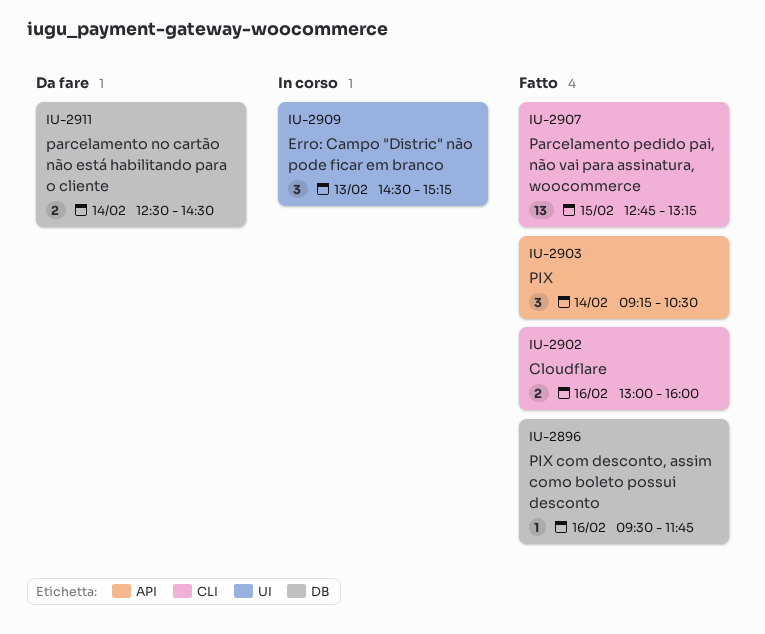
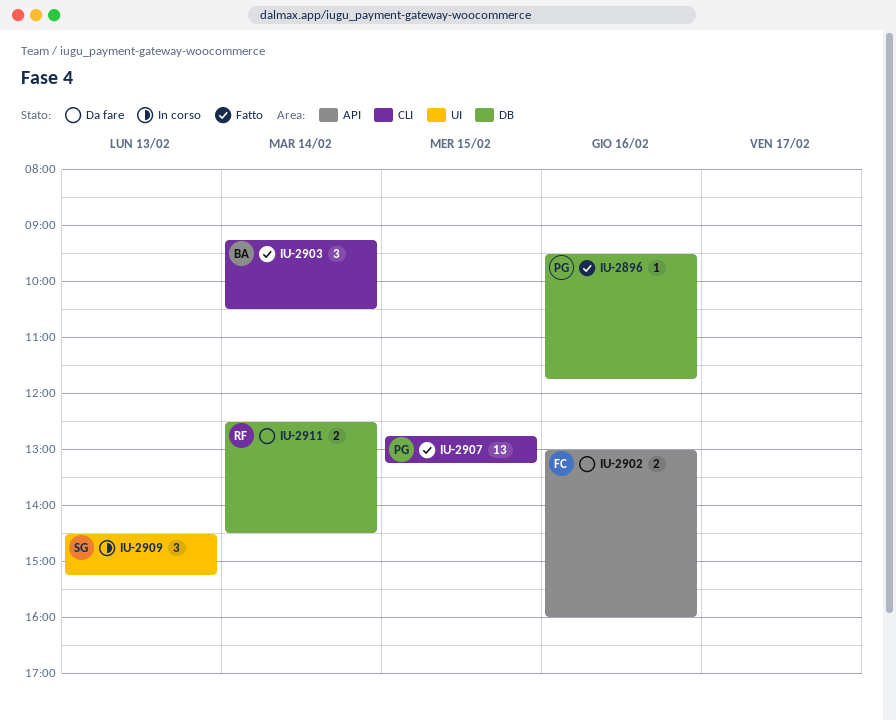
IU-2902, status: Fatto -> Da fare
IU-2902, label: CLI -> API
IU-2903, label: API -> CLI

